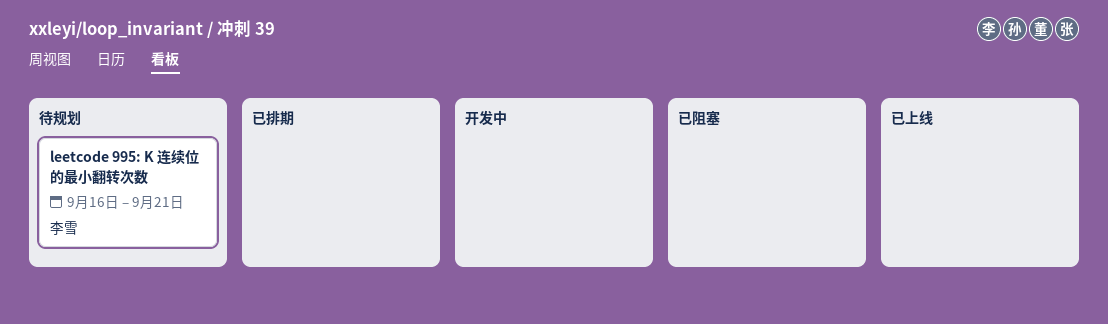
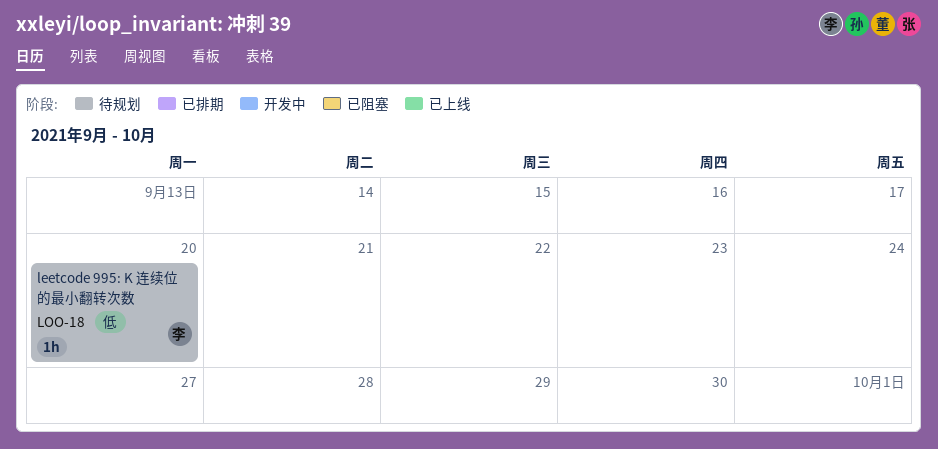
leetcode 995: K 连续位的最小翻转次数, due: Sep 21 -> Sep 20

